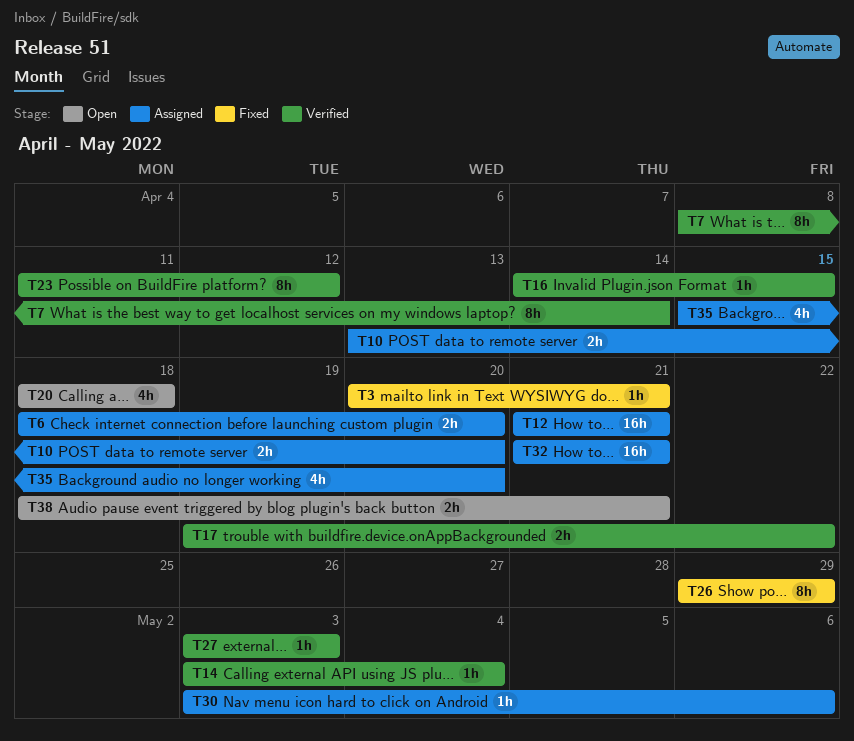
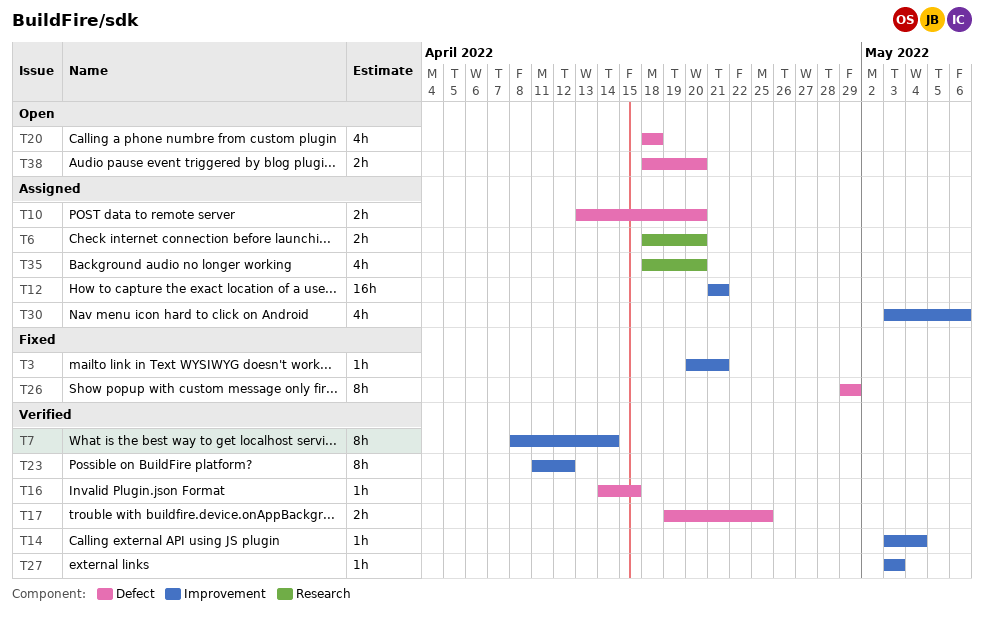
T17, due: Apr 22 -> Apr 25
T30, estimate: 1h -> 4h
T32: present -> none
T35, start: Apr 15 -> Apr 18
T38, due: Apr 21 -> Apr 20

